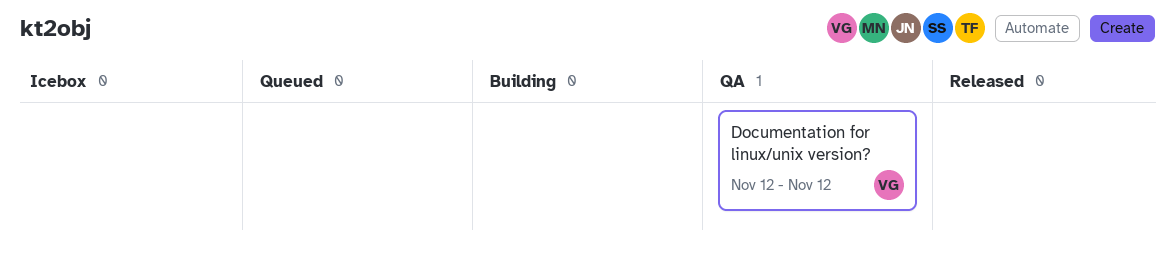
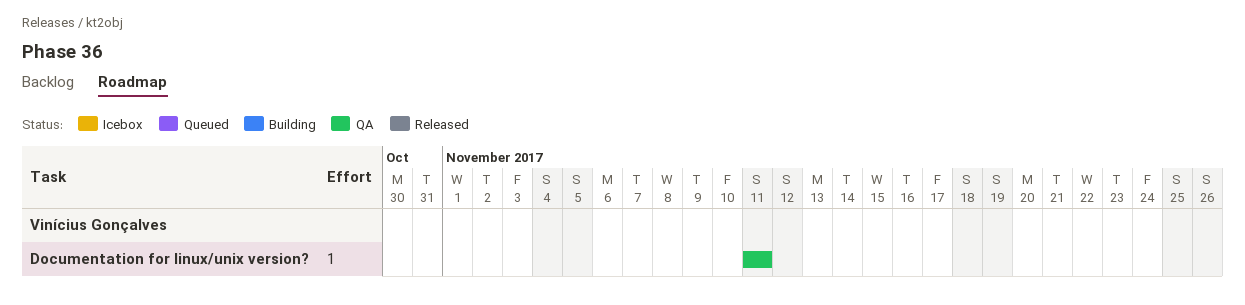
Documentation for linux/unix version?, start: Nov 12 -> Nov 11
Documentation for linux/unix version?, due: Nov 12 -> Nov 11

